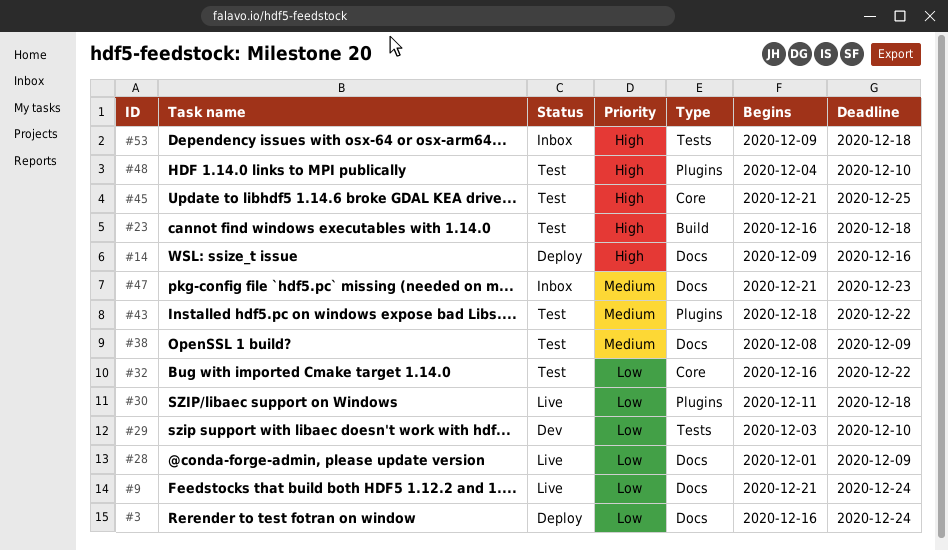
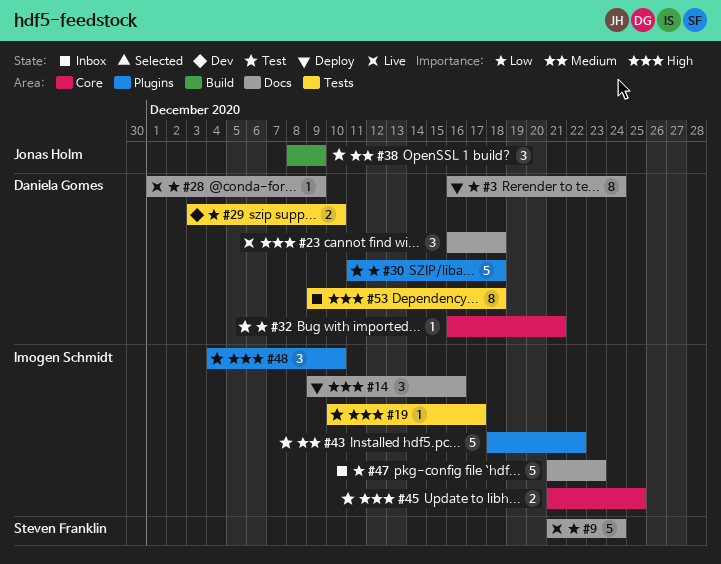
#19: none -> present
#23, status: Test -> Live
#23, label: Build -> Docs
#30, status: Live -> Test
#32, due: Dec 22 -> Dec 21
#38, label: Docs -> Build
#47, priority: Medium -> Low

